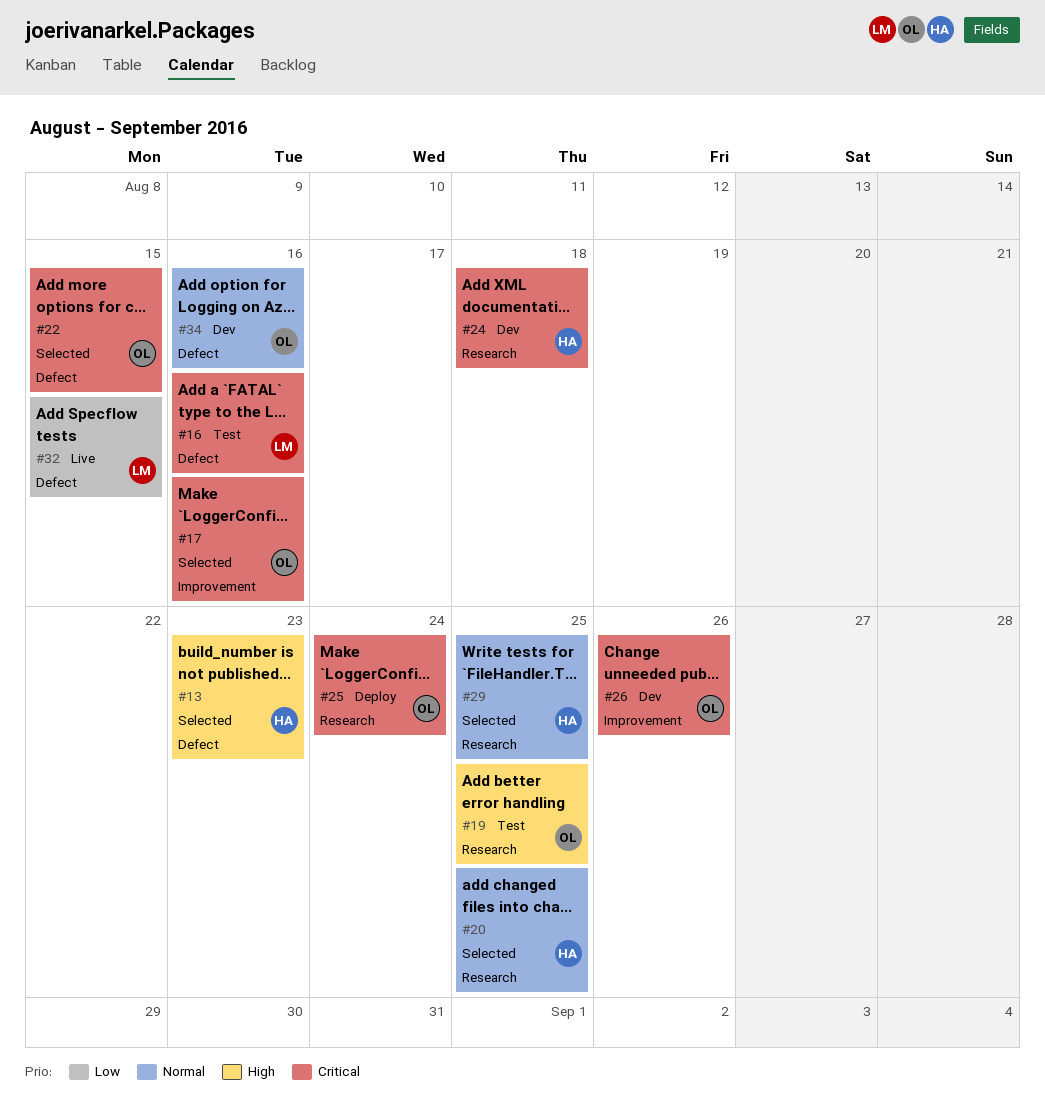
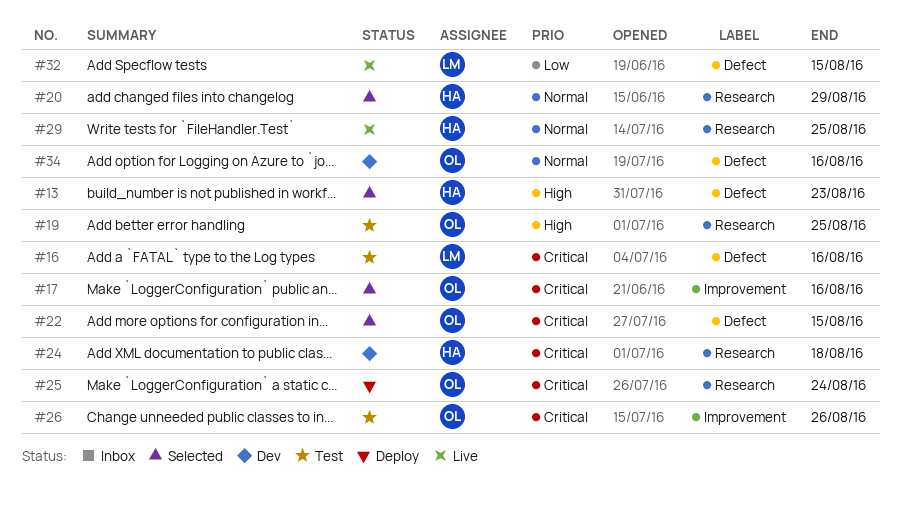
#20, due: Aug 25 -> Aug 29
#26, status: Dev -> Test
#29, status: Selected -> Live

